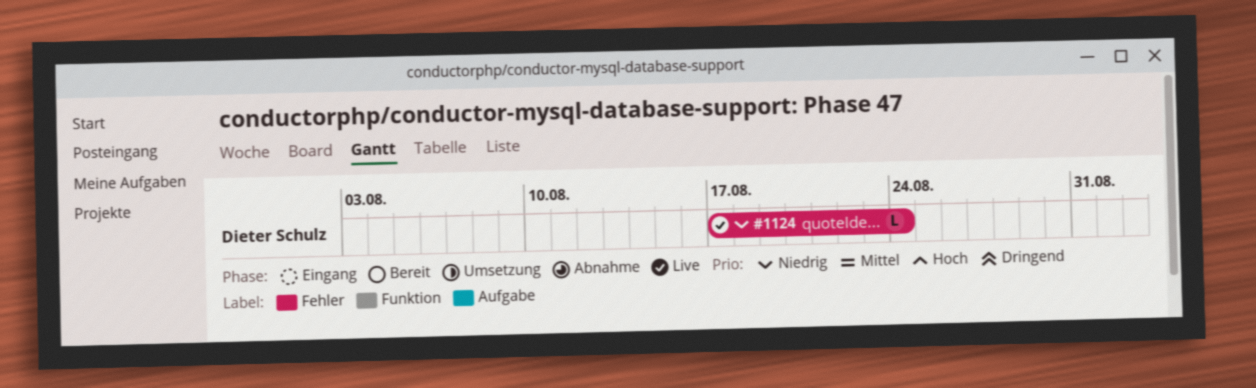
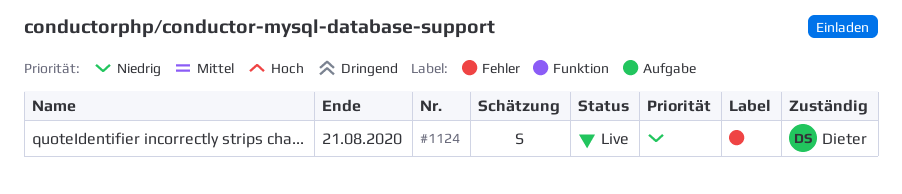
#1124, estimate: L -> S
#1124, due: Aug 24 -> Aug 21

